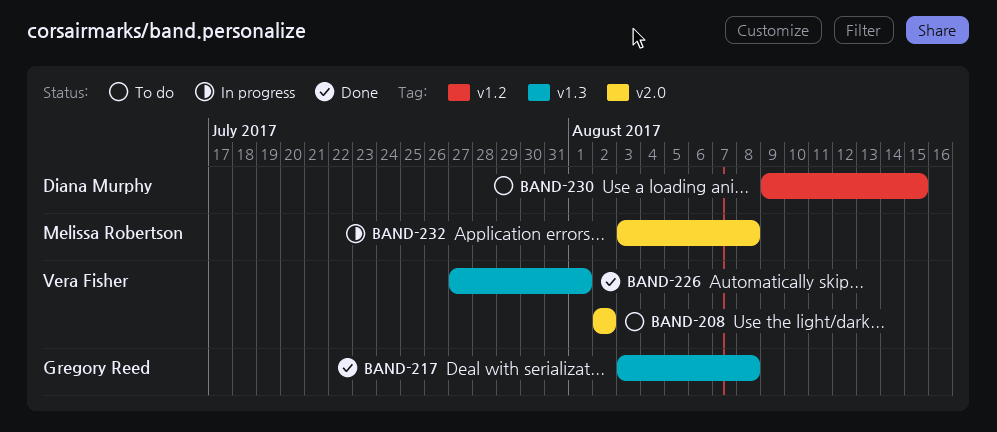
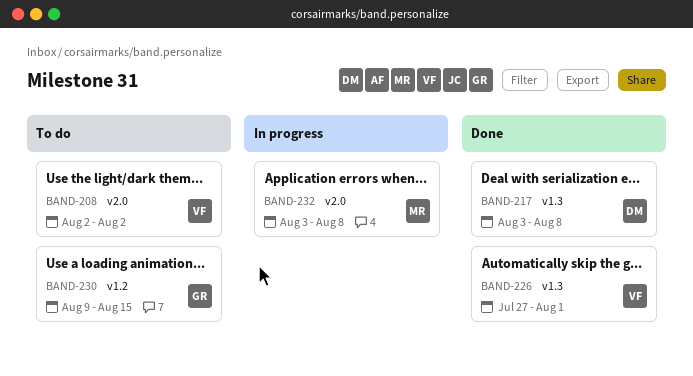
BAND-217, owner: Gregory Reed -> Diana Murphy
BAND-230, owner: Diana Murphy -> Gregory Reed

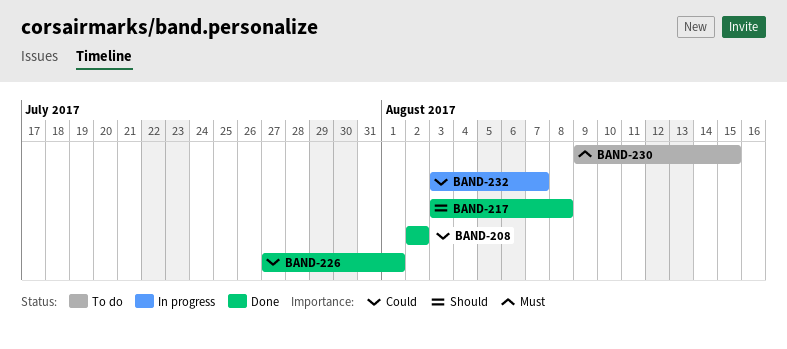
BAND-208, status: To do -> Done
BAND-232, due: Aug 8 -> Aug 7

